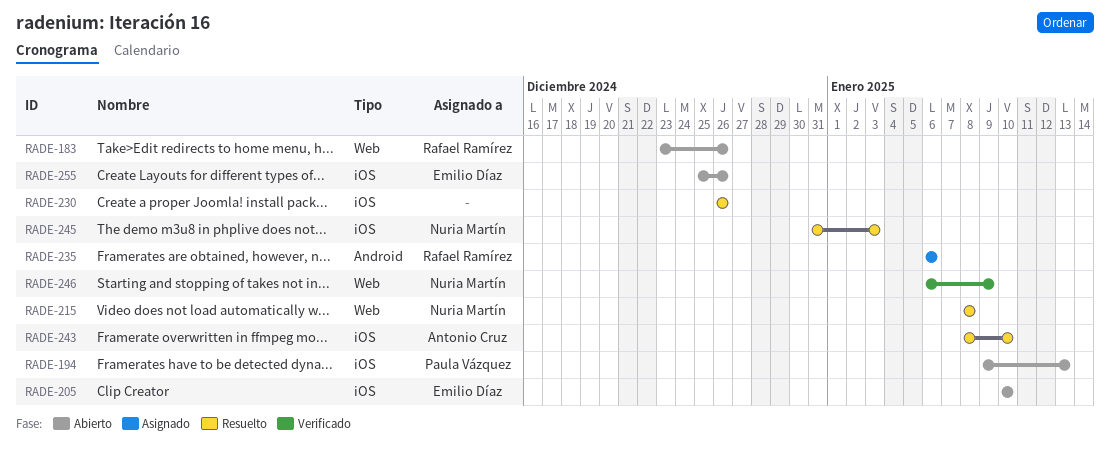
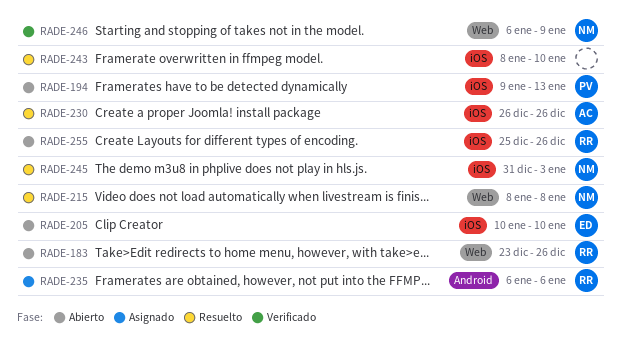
RADE-230, owner: none -> Antonio Cruz
RADE-243, owner: Antonio Cruz -> none
RADE-255, owner: Emilio Díaz -> Rafael Ramírez

